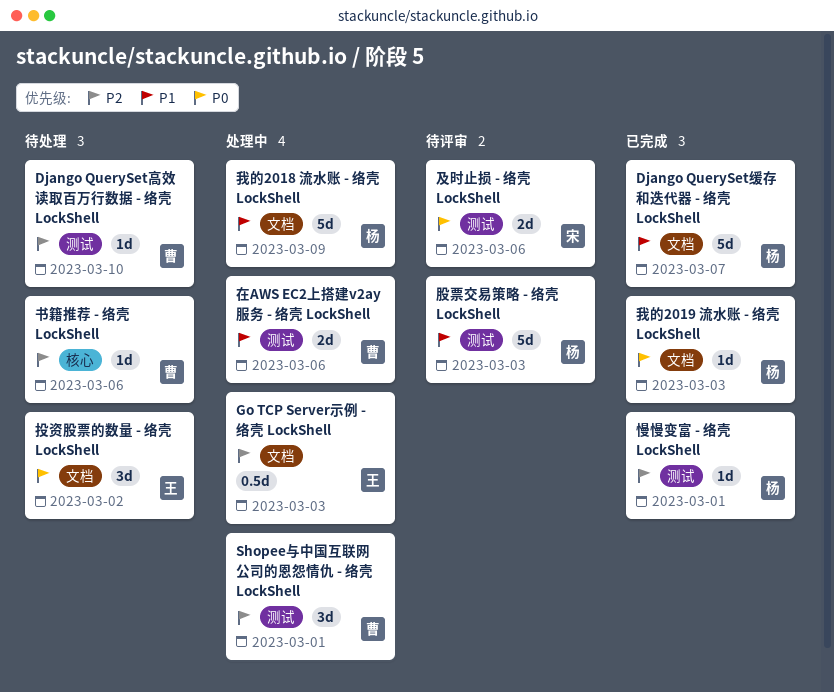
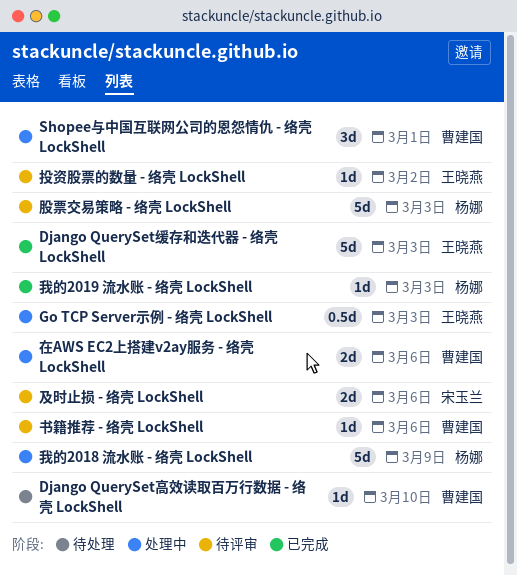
Django QuerySet缓存和迭代器 - 络壳 LockShell, owner: 杨娜 -> 王晓燕
Django QuerySet缓存和迭代器 - 络壳 LockShell, due: Mar 7 -> Mar 3
书籍推荐 - 络壳 LockShell, status: 待处理 -> 待评审
慢慢变富 - 络壳 LockShell: present -> none
投资股票的数量 - 络壳 LockShell, status: 待处理 -> 待评审
投资股票的数量 - 络壳 LockShell, estimate: 3d -> 1d

